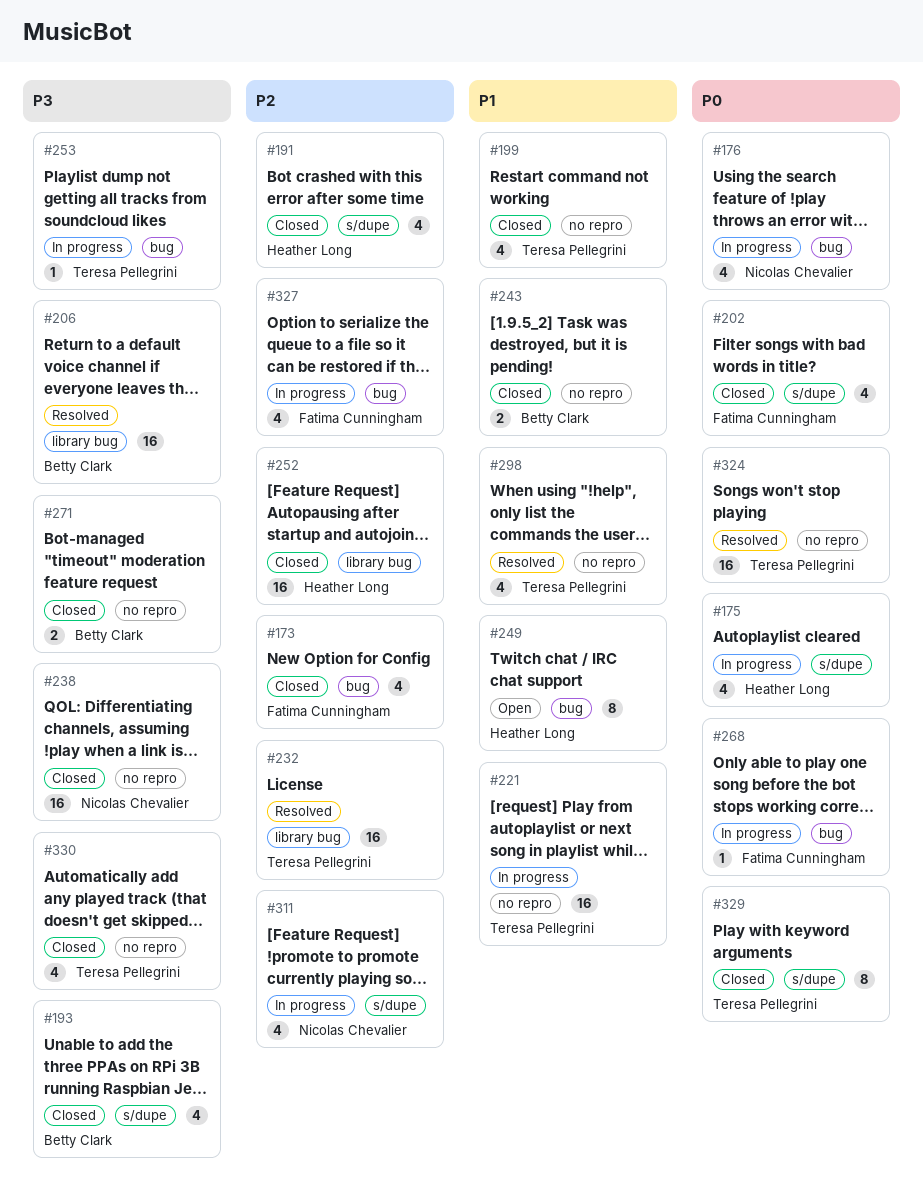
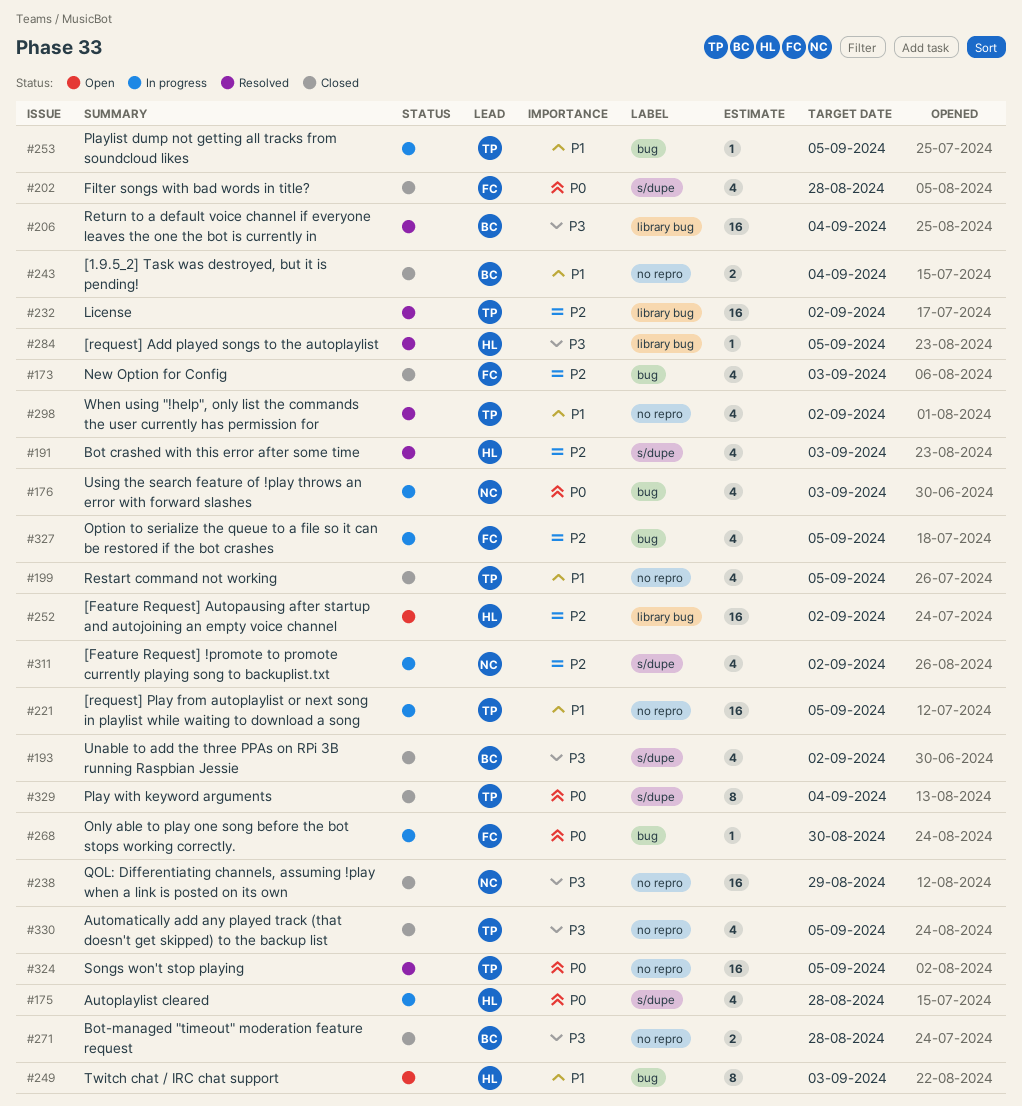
#191, status: Closed -> Resolved
#252, status: Closed -> Open
#253, priority: P3 -> P1
#284: none -> present

